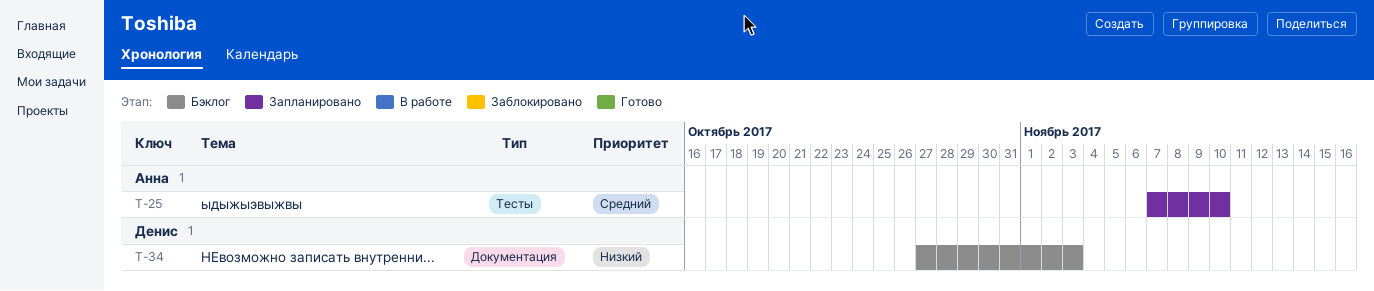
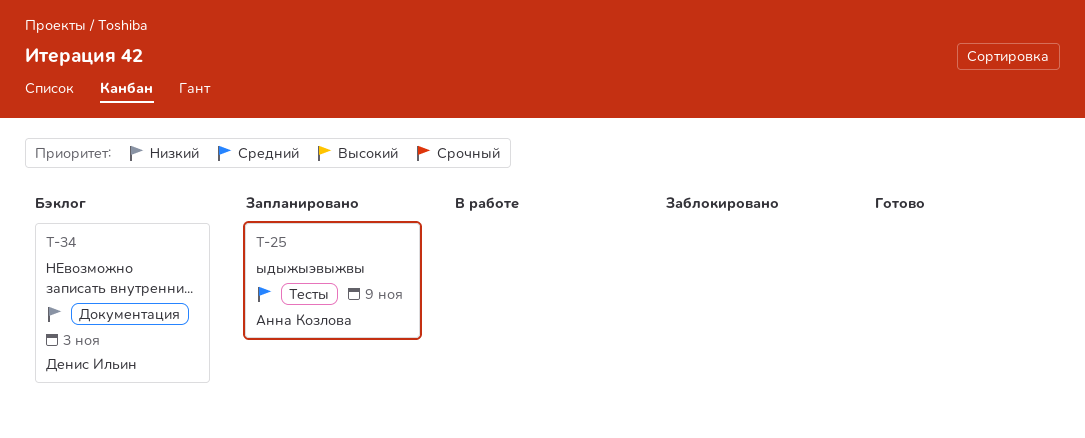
T-25, due: Nov 10 -> Nov 9

